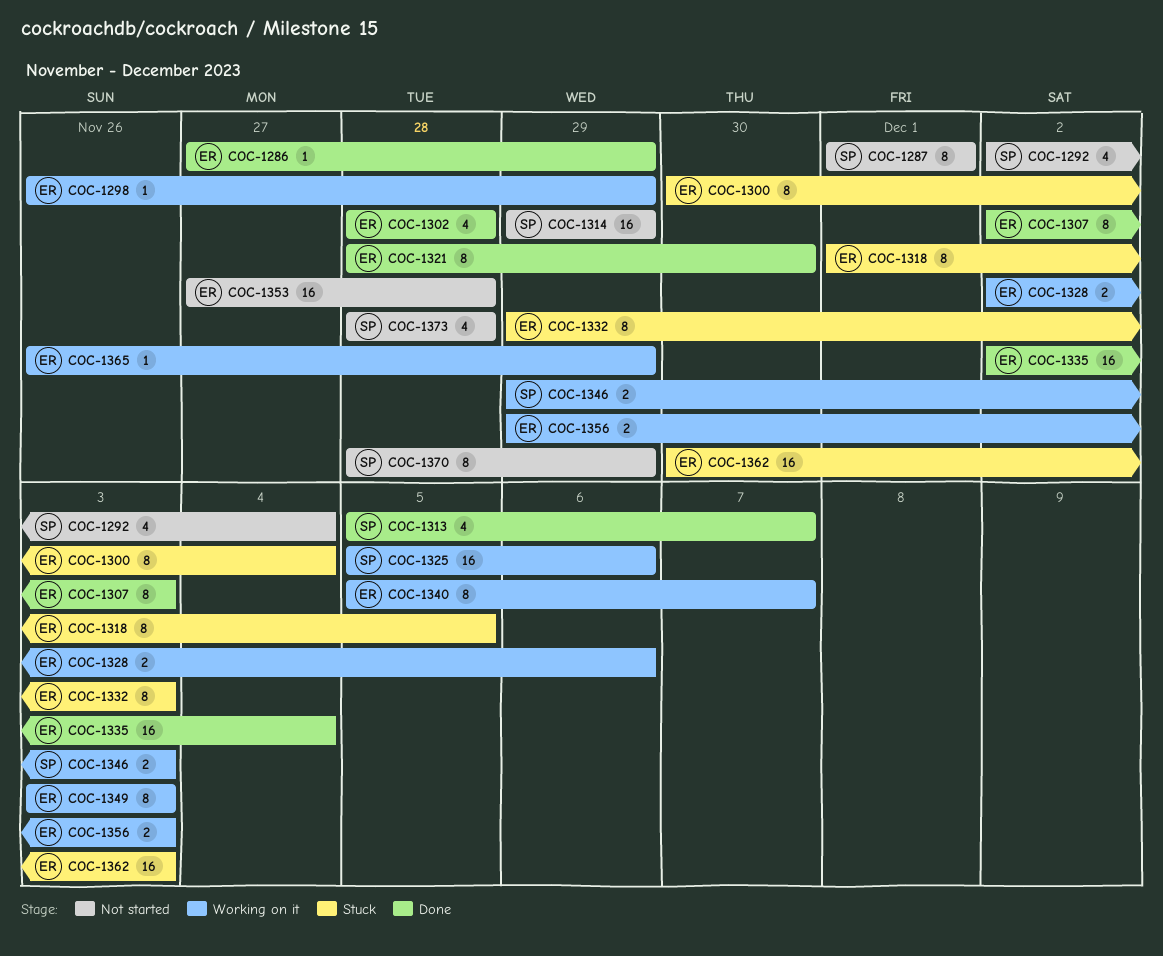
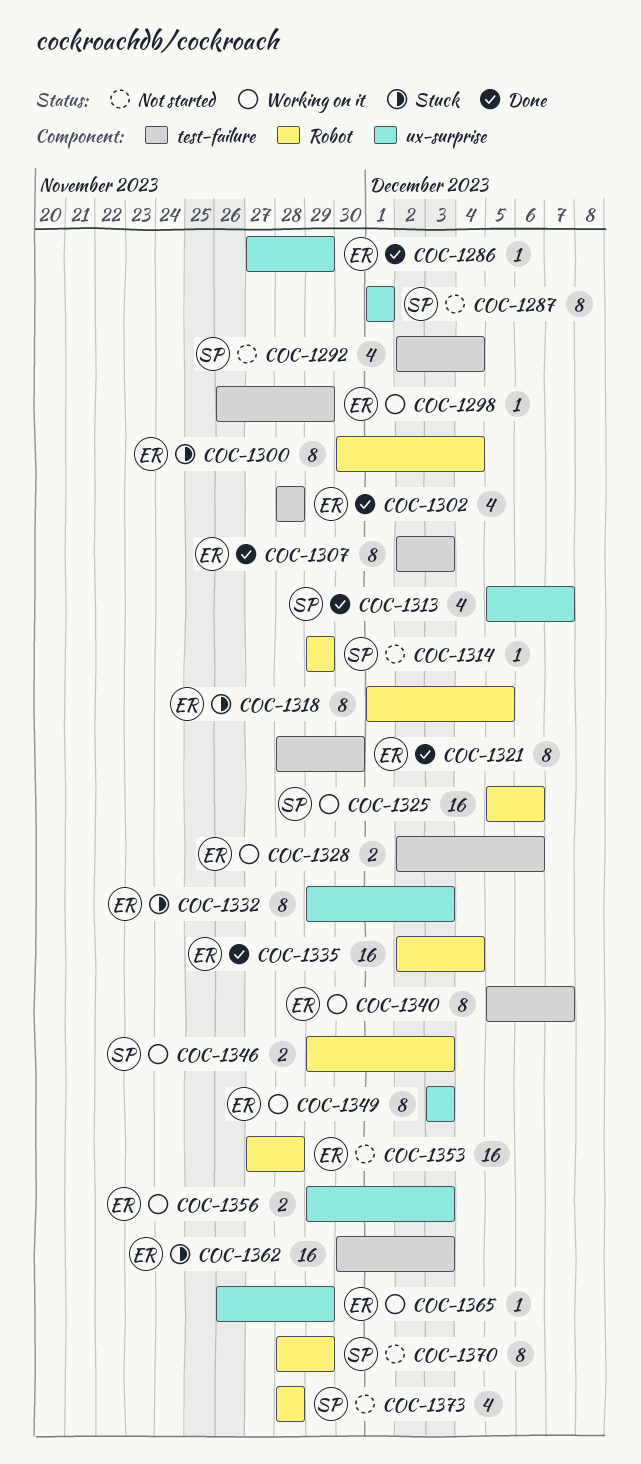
COC-1314, estimate: 16 -> 1

